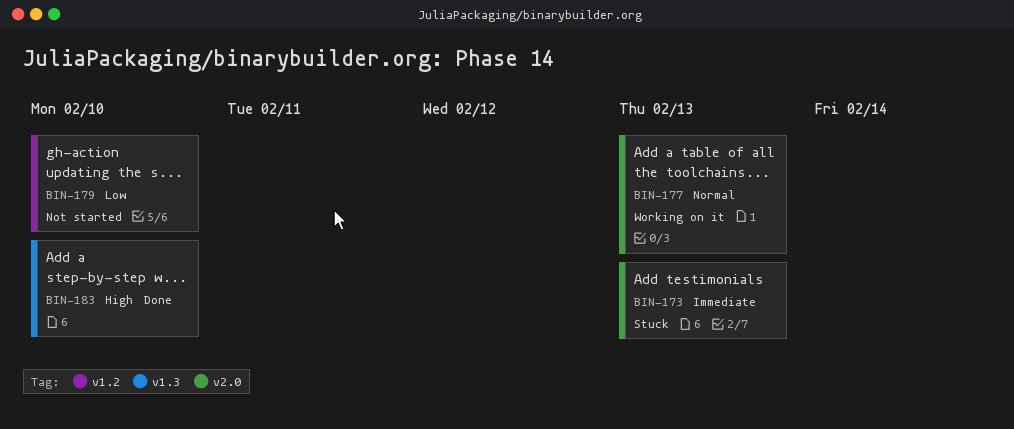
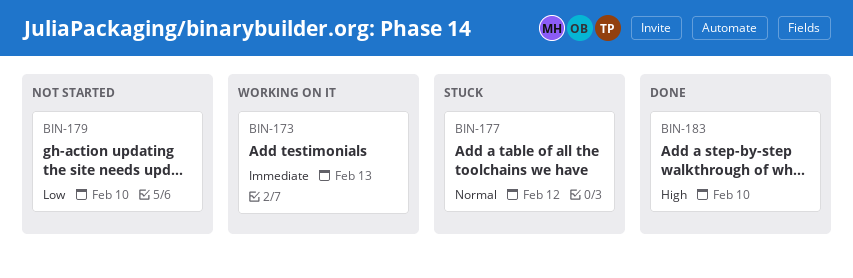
BIN-173, status: Stuck -> Working on it
BIN-177, status: Working on it -> Stuck
BIN-177, due: Feb 13 -> Feb 12

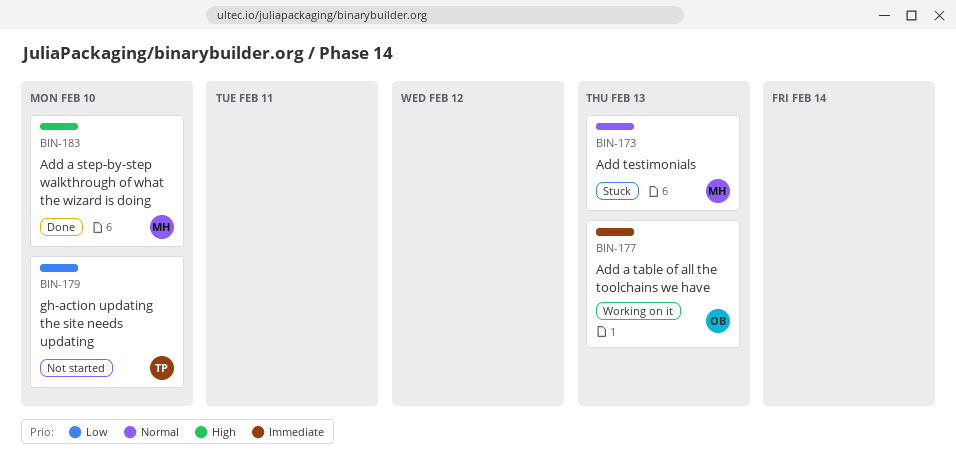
BIN-173, status: Working on it -> Stuck
BIN-173, priority: Immediate -> Normal
BIN-177, status: Stuck -> Working on it
BIN-177, priority: Normal -> Immediate
BIN-177, due: Feb 12 -> Feb 13

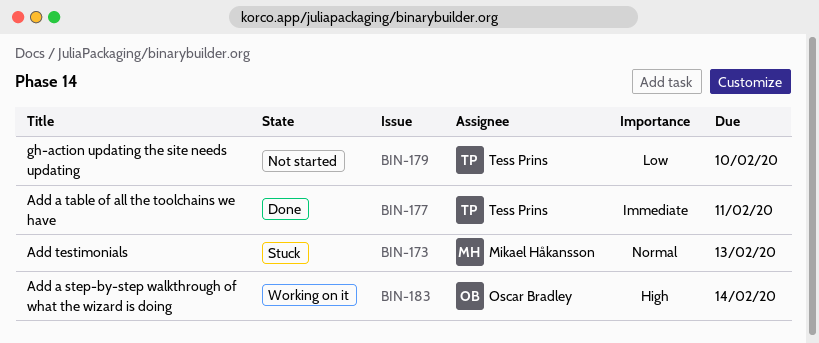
BIN-177, status: Working on it -> Done
BIN-177, owner: Oscar Bradley -> Tess Prins
BIN-177, due: Feb 13 -> Feb 11
BIN-183, status: Done -> Working on it
BIN-183, owner: Mikael Håkansson -> Oscar Bradley
BIN-183, due: Feb 10 -> Feb 14

